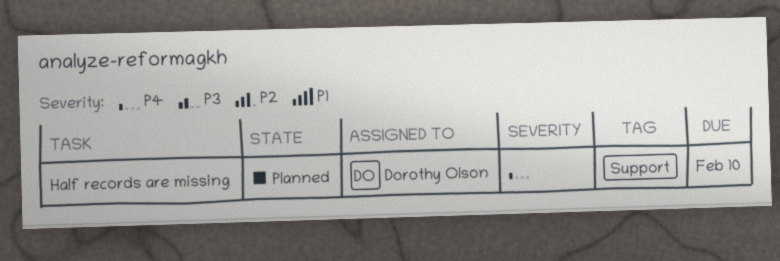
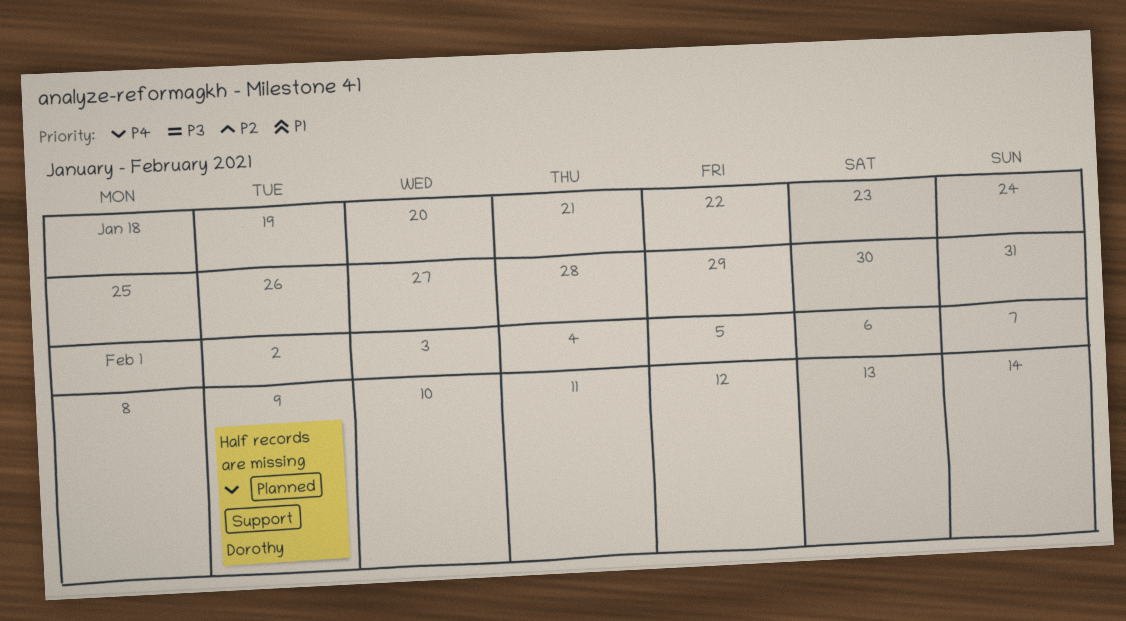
Half records are missing, due: Feb 10 -> Feb 9

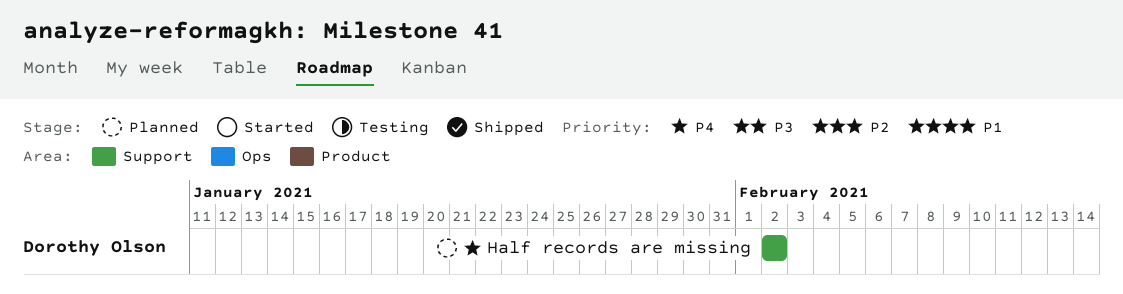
Half records are missing, due: Feb 9 -> Feb 2

